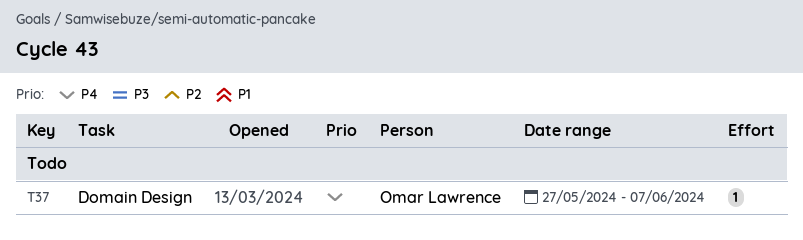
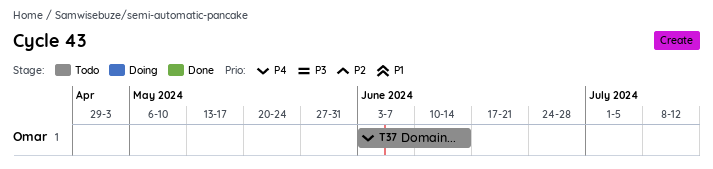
T37, start: May 27 -> Jun 3
T37, due: Jun 7 -> Jun 14

